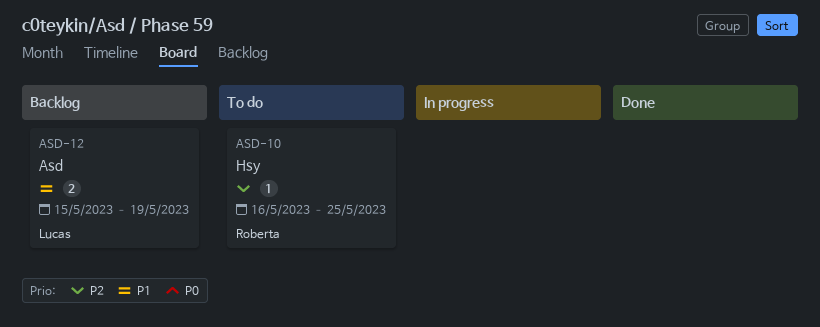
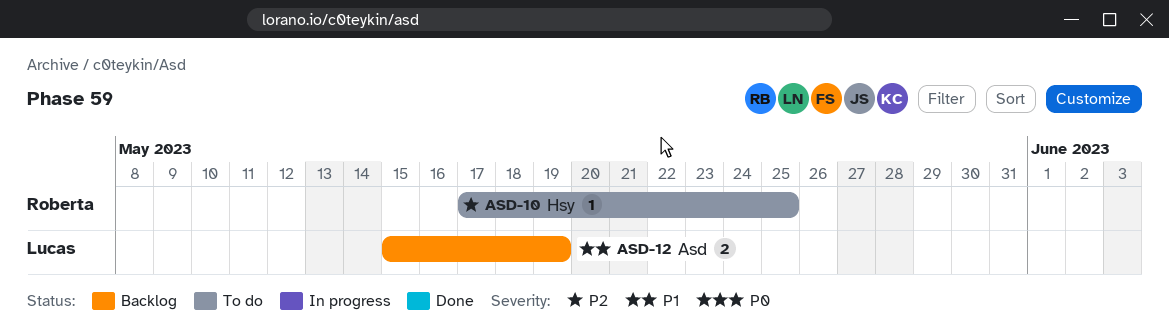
ASD-10, start: May 16 -> May 17

